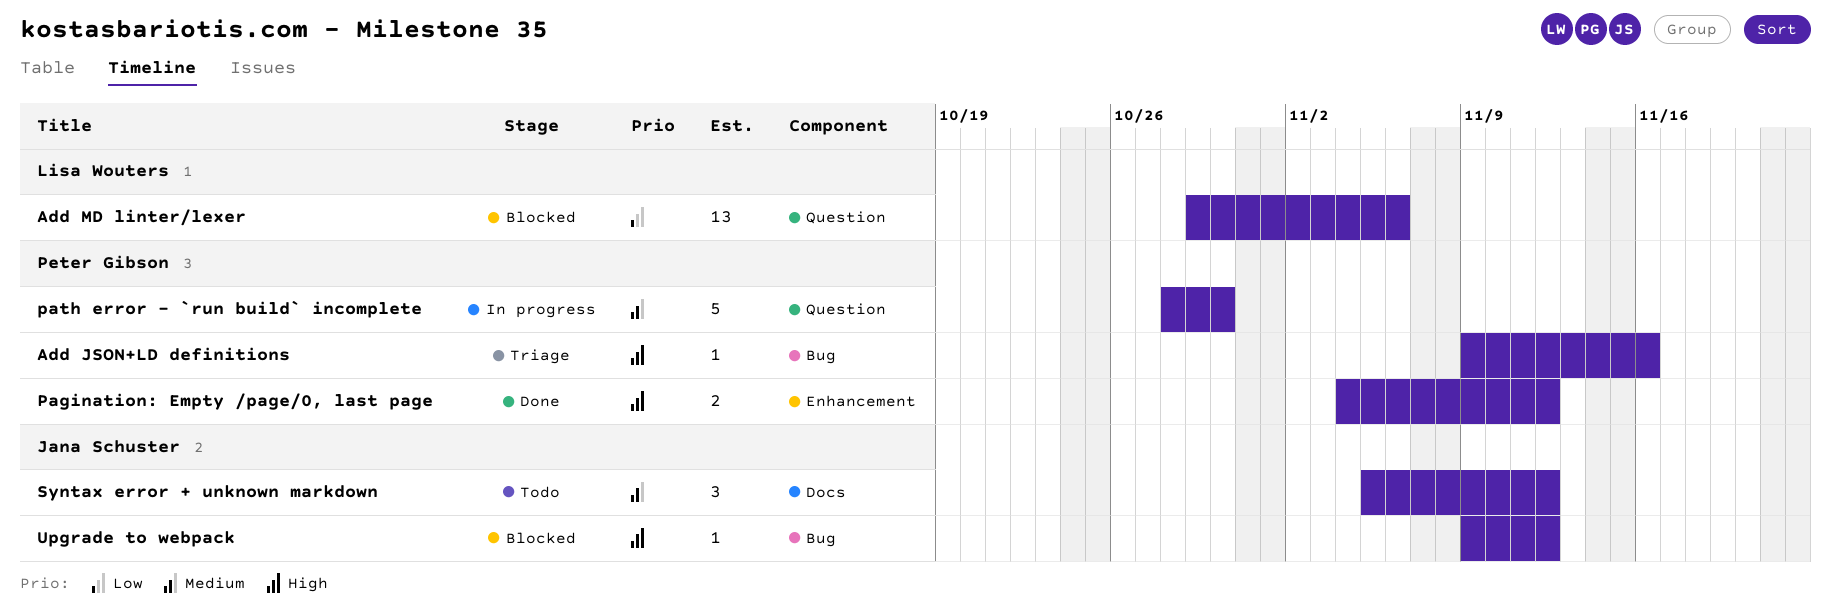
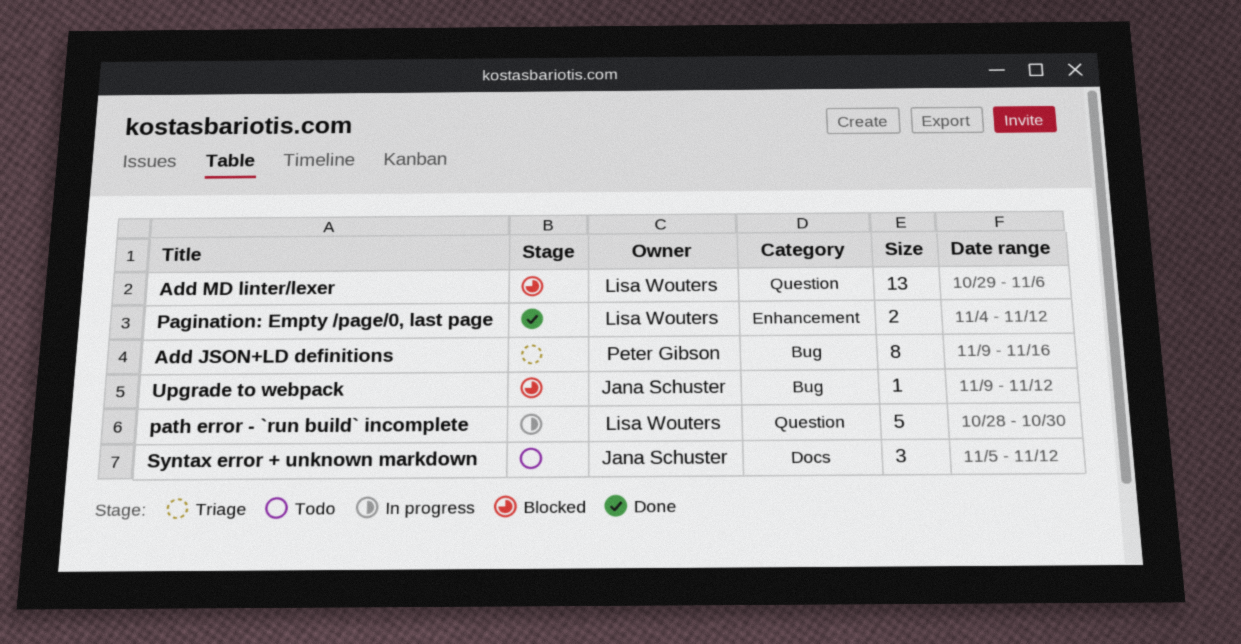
Add JSON+LD definitions, estimate: 1 -> 8
Pagination: Empty /page/0, last page, owner: Peter Gibson -> Lisa Wouters
path error - `run build` incomplete, owner: Peter Gibson -> Lisa Wouters

